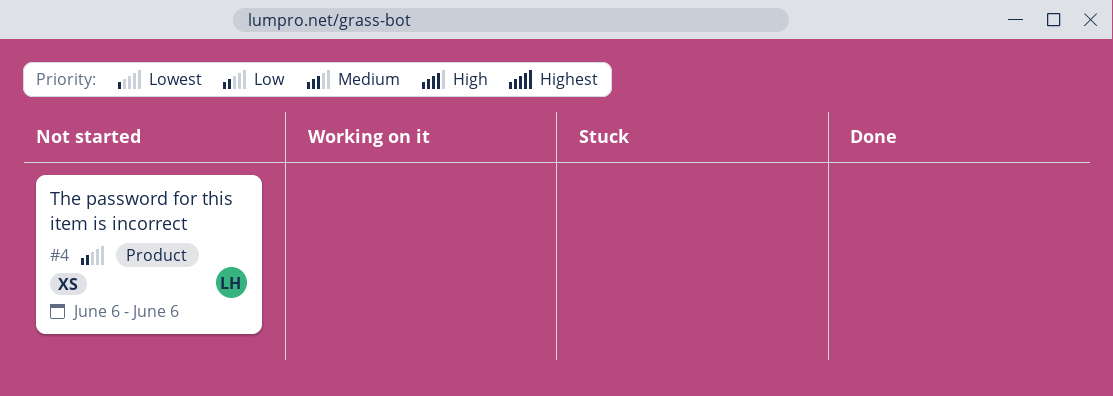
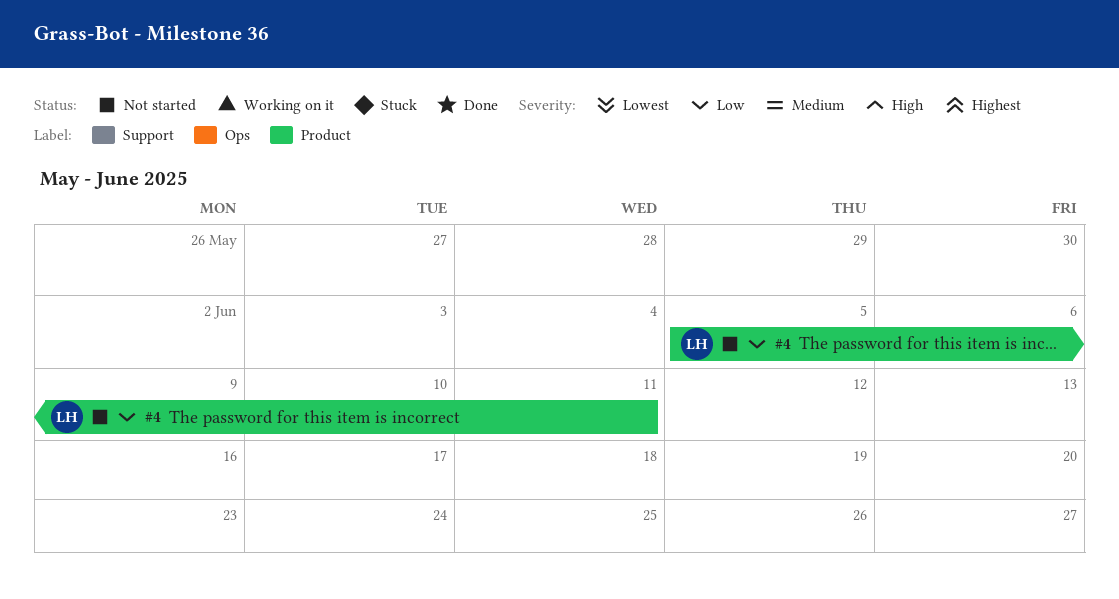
#4, start: Jun 6 -> Jun 5
#4, due: Jun 6 -> Jun 11

